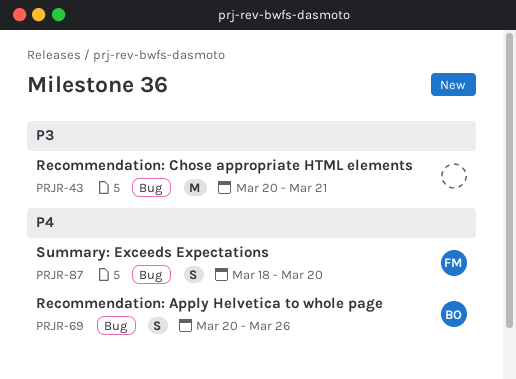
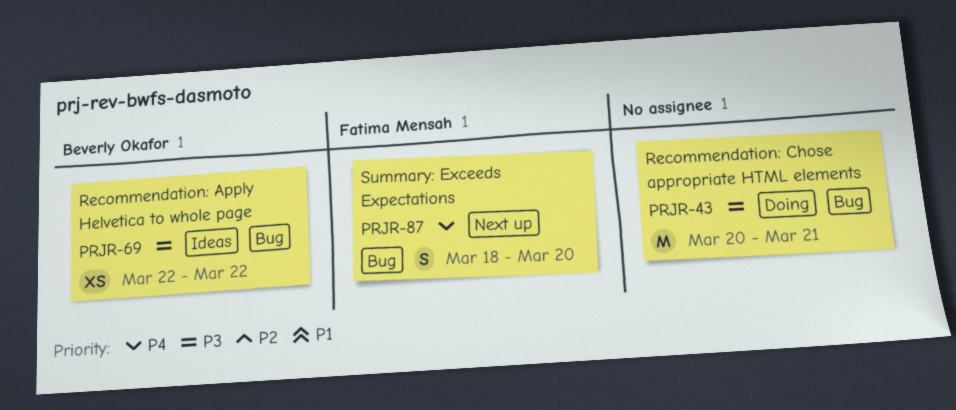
PRJR-69, priority: P4 -> P3
PRJR-69, estimate: S -> XS
PRJR-69, start: Mar 20 -> Mar 22
PRJR-69, due: Mar 26 -> Mar 22

